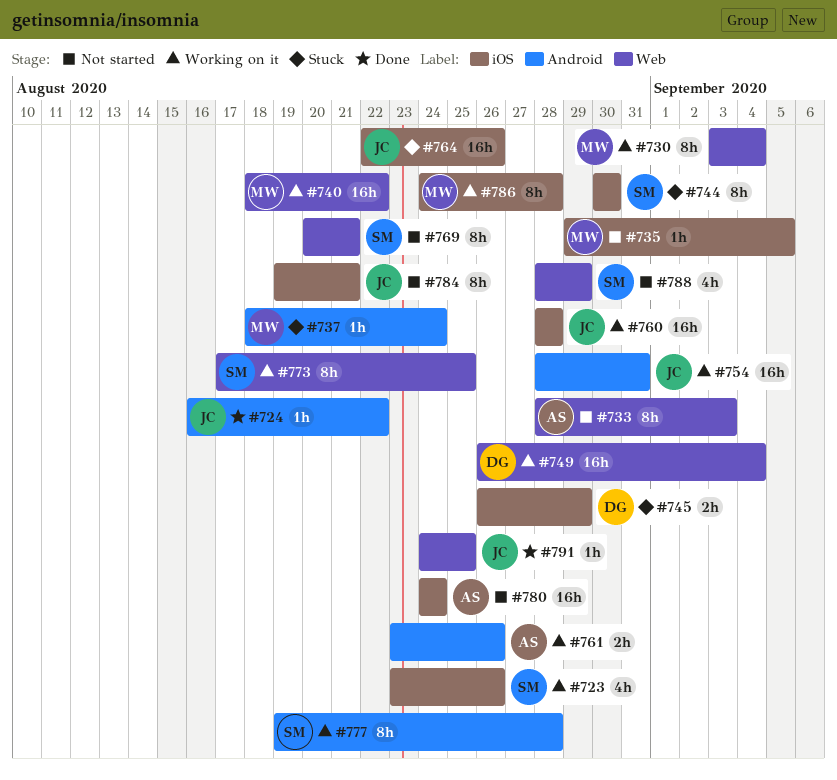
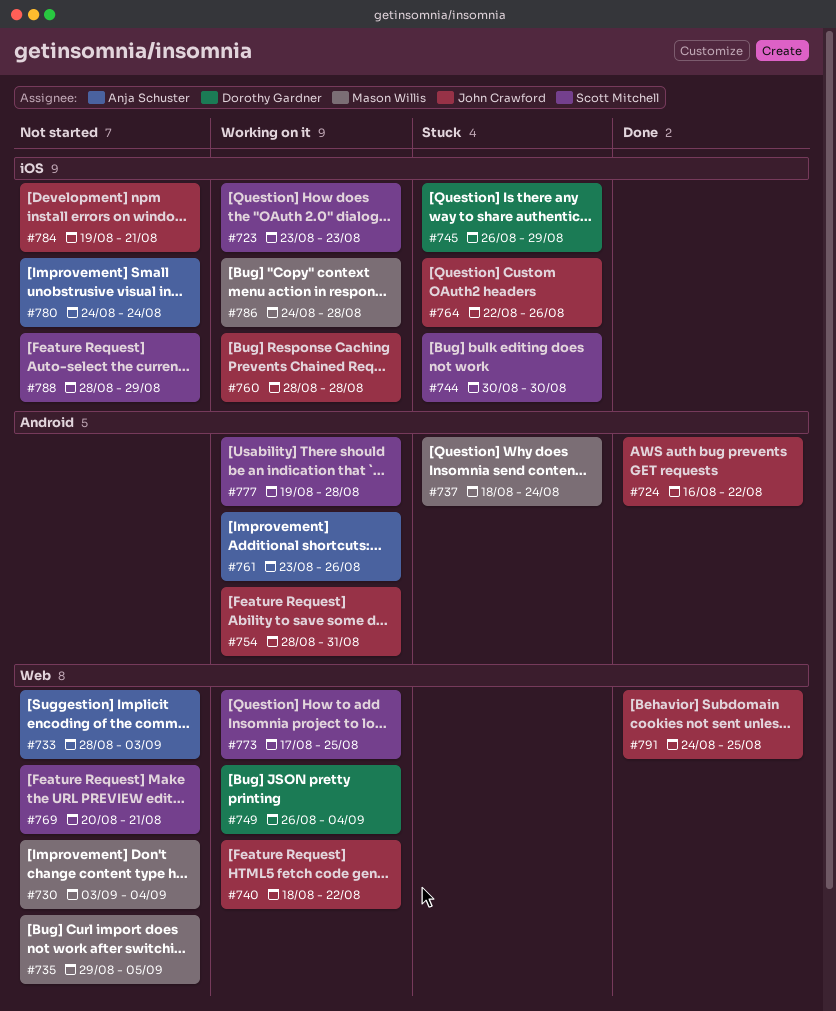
#723, due: Aug 26 -> Aug 23
#730, status: Working on it -> Not started
#735, label: iOS -> Web
#740, owner: Mason Willis -> John Crawford
#788, label: Web -> iOS

